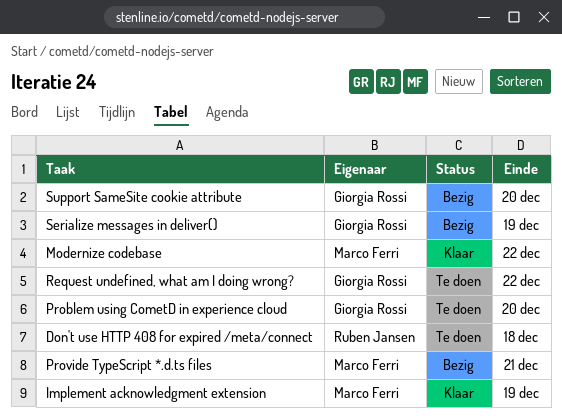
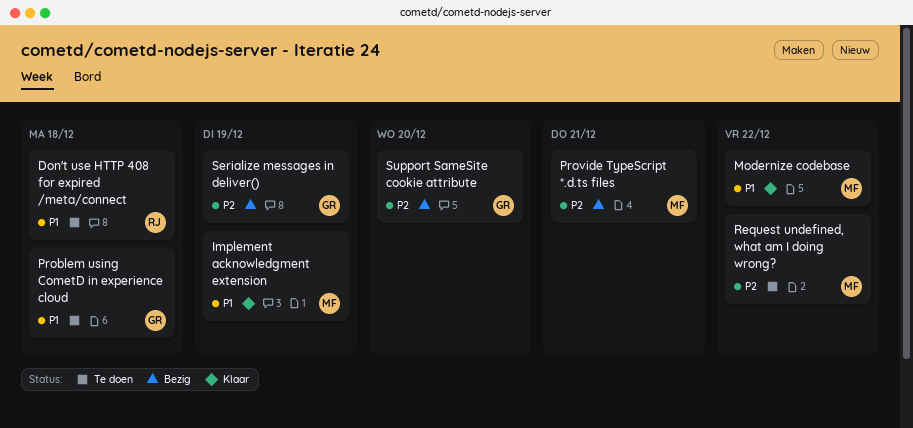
Problem using CometD in experience cloud, due: Dec 20 -> Dec 18
Request undefined, what am I doing wrong?, owner: Giorgia Rossi -> Marco Ferri

